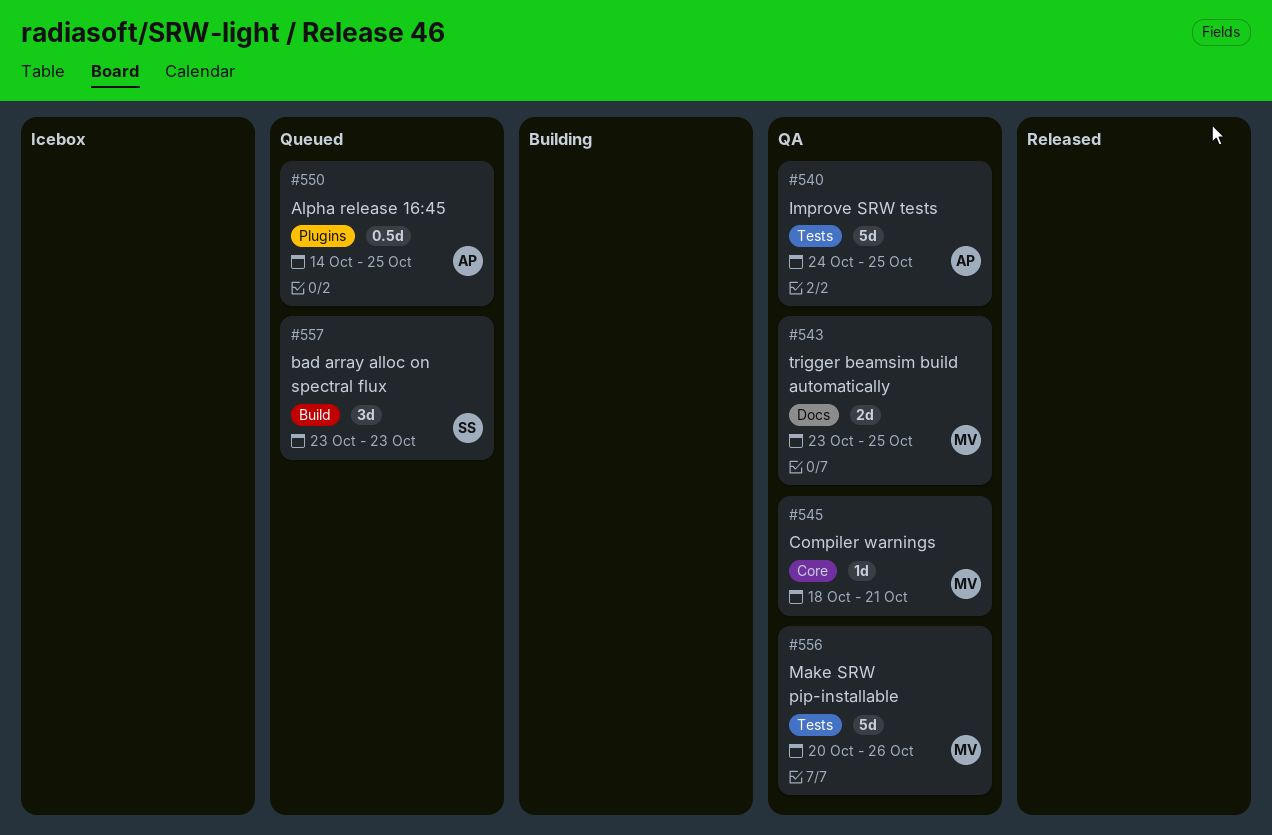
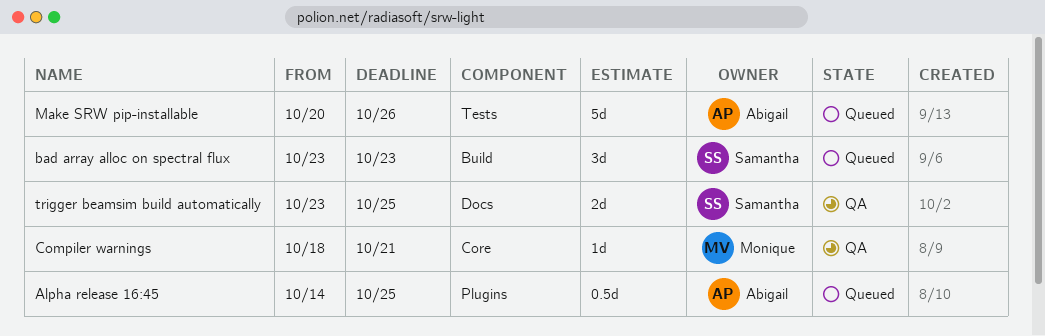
Improve SRW tests: present -> none
Make SRW pip-installable, status: QA -> Queued
Make SRW pip-installable, owner: Monique -> Abigail
trigger beamsim build automatically, owner: Monique -> Samantha

